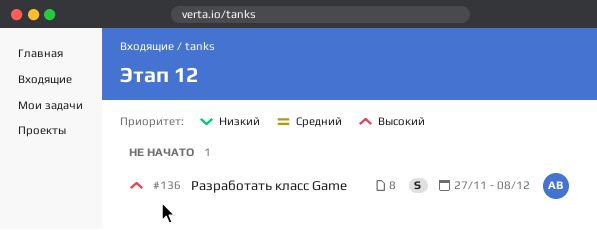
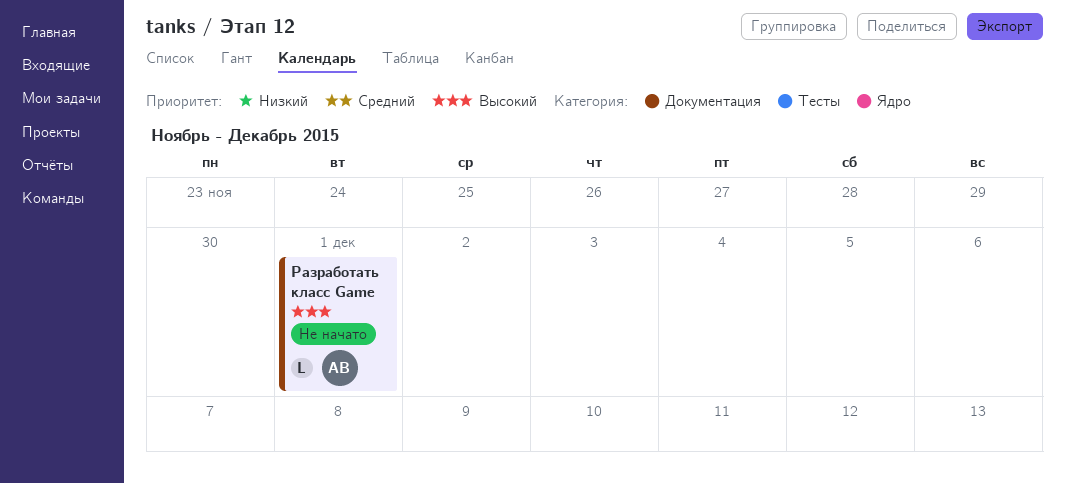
Разработать класс Game, estimate: S -> L
Разработать класс Game, due: Dec 8 -> Dec 1

